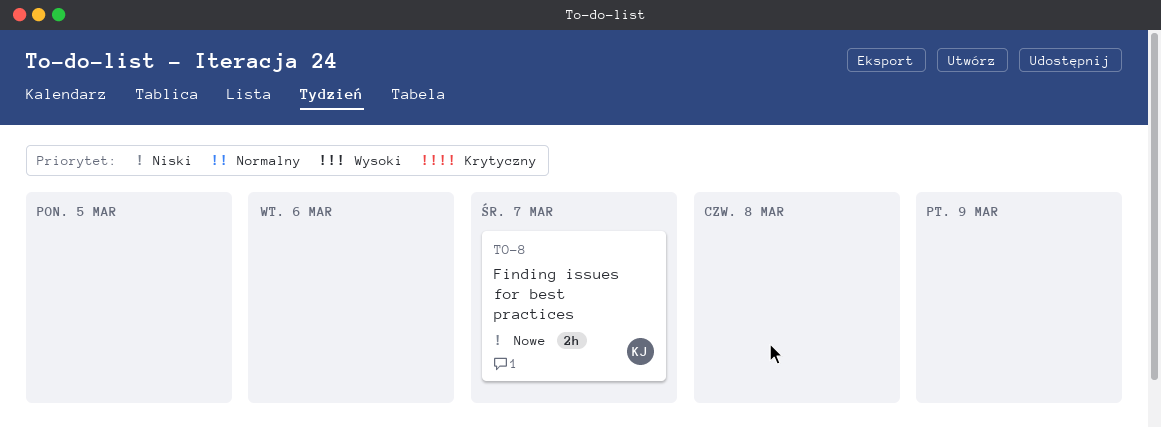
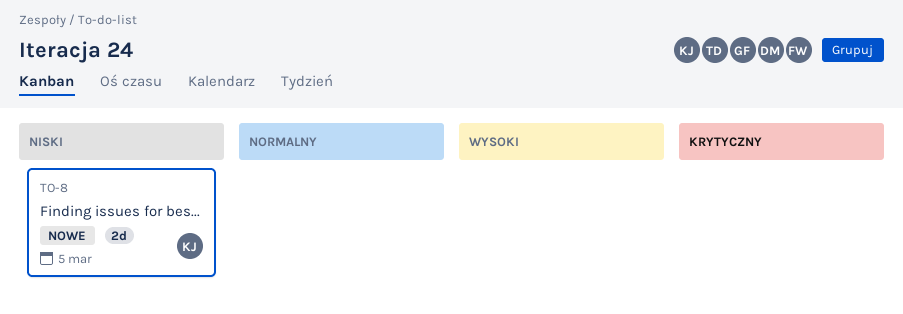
TO-8, estimate: 2h -> 2d
TO-8, due: Mar 7 -> Mar 5

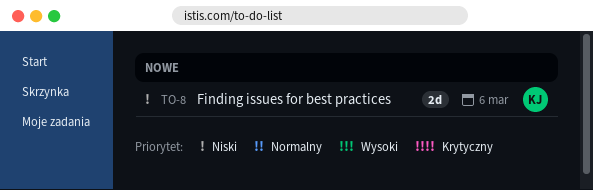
TO-8, due: Mar 5 -> Mar 6

